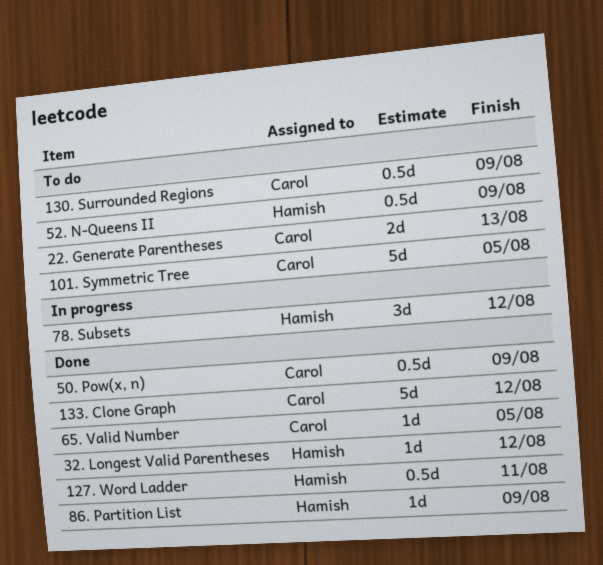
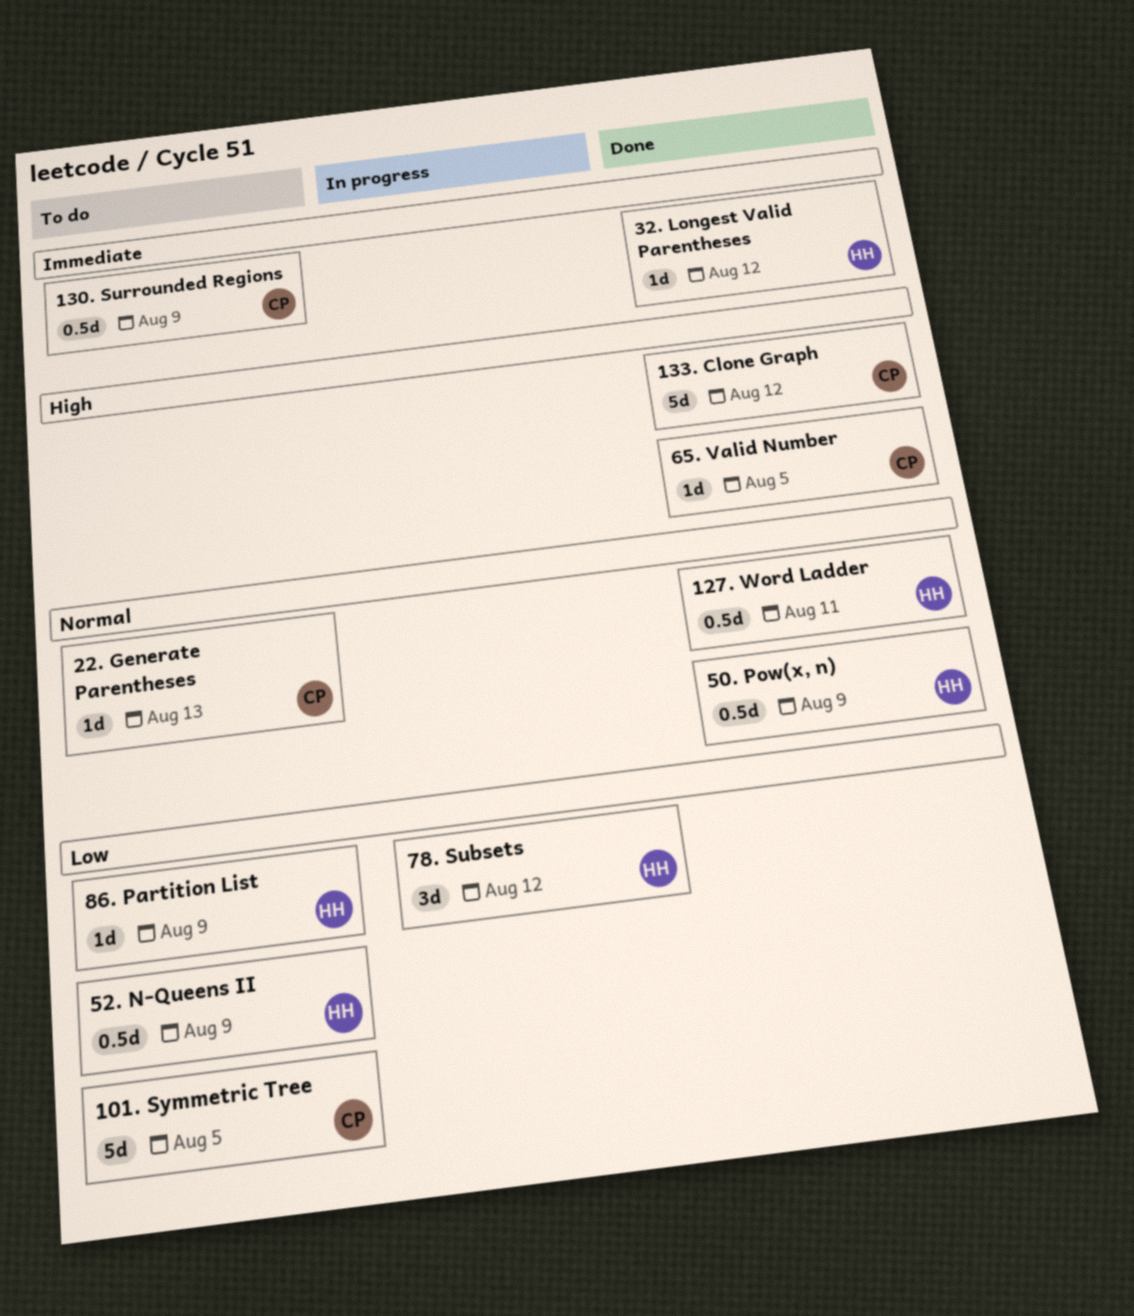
22. Generate Parentheses, estimate: 2d -> 1d
50. Pow(x, n), owner: Carol -> Hamish
86. Partition List, status: Done -> To do

